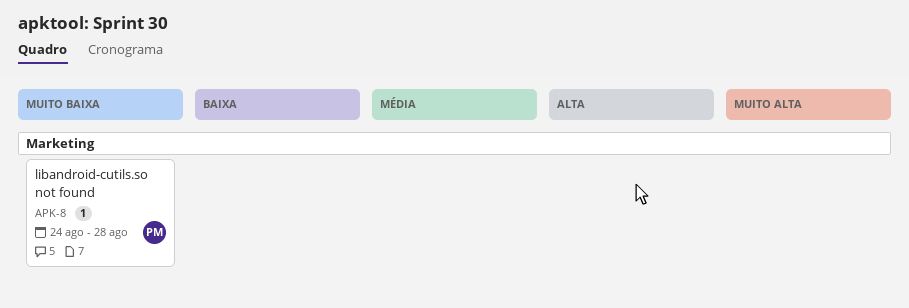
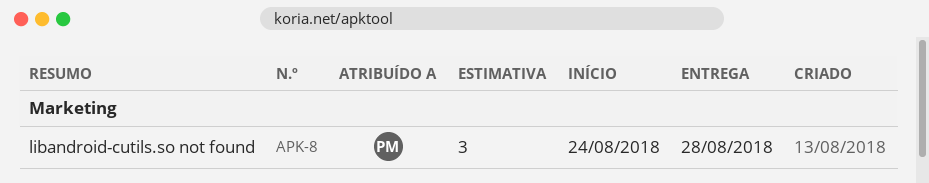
APK-8, estimate: 1 -> 3

